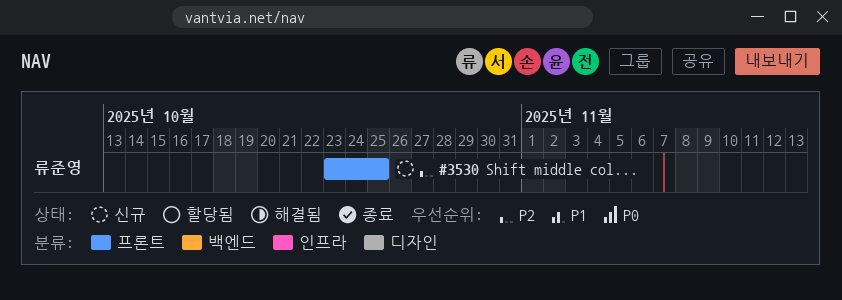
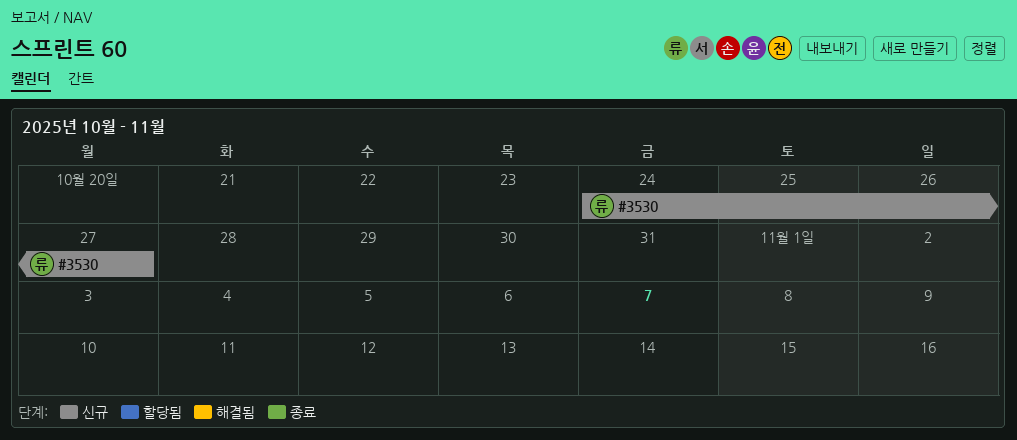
#3530, start: Oct 23 -> Oct 24
#3530, due: Oct 25 -> Oct 27

